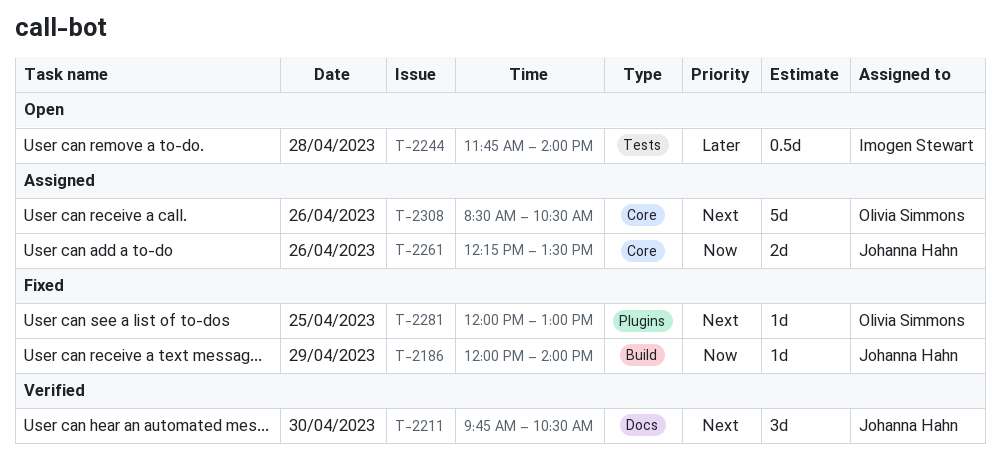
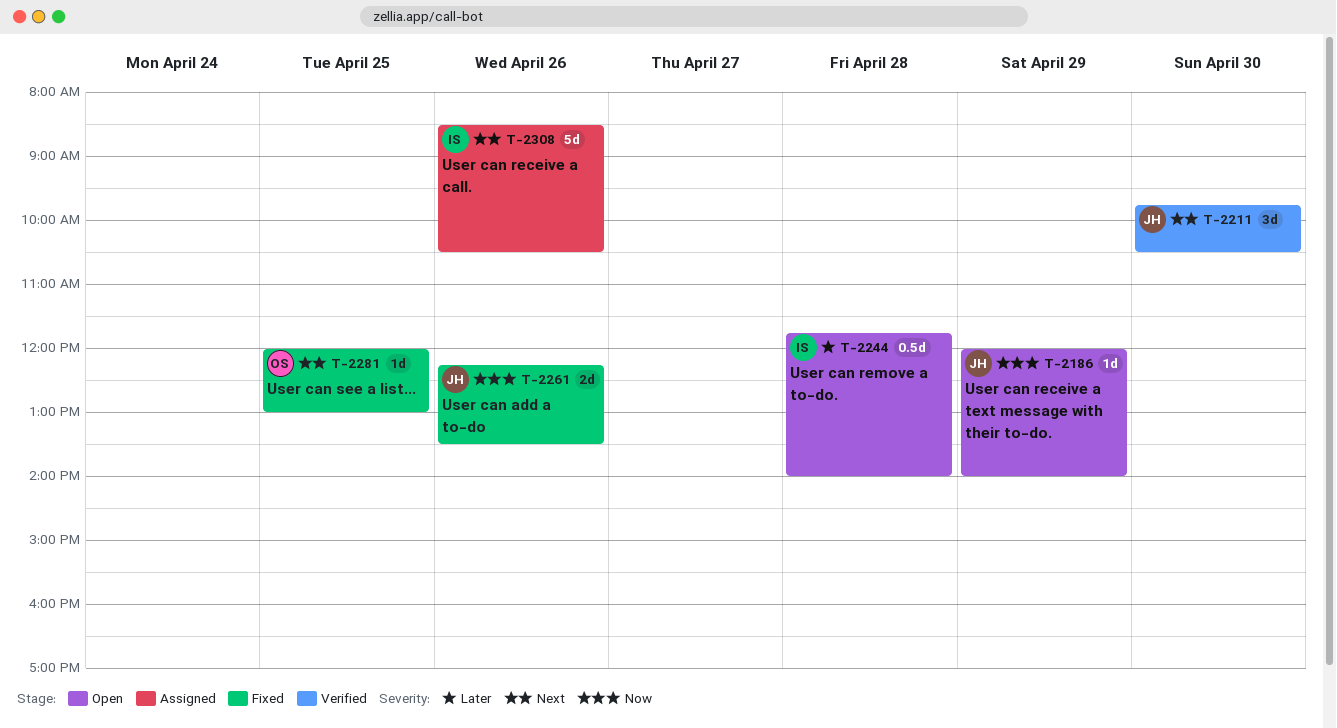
T-2186, status: Fixed -> Open
T-2261, status: Assigned -> Fixed
T-2308, owner: Olivia Simmons -> Imogen Stewart

